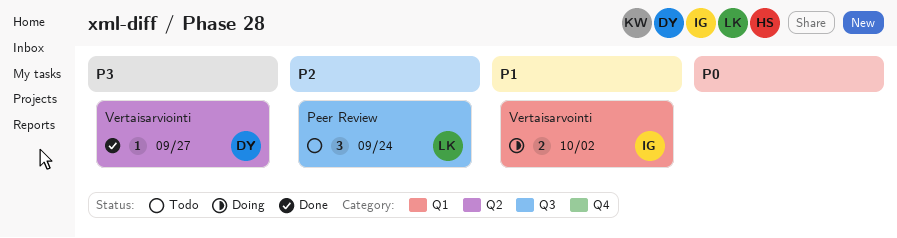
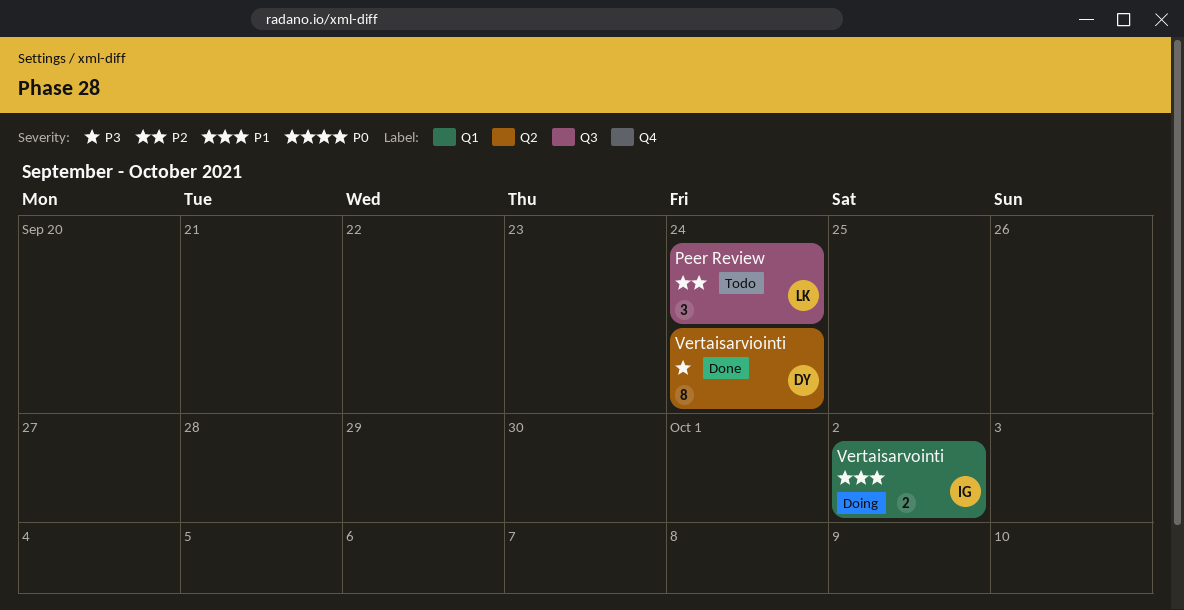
Vertaisarviointi, estimate: 1 -> 8
Vertaisarviointi, due: Sep 27 -> Sep 24

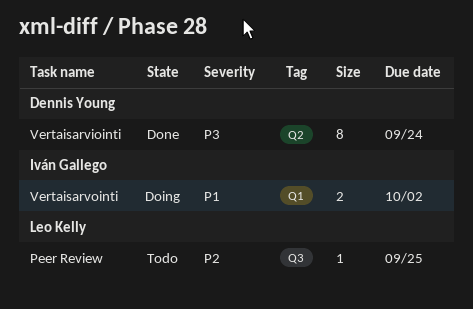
Peer Review, estimate: 3 -> 1
Peer Review, due: Sep 24 -> Sep 25

